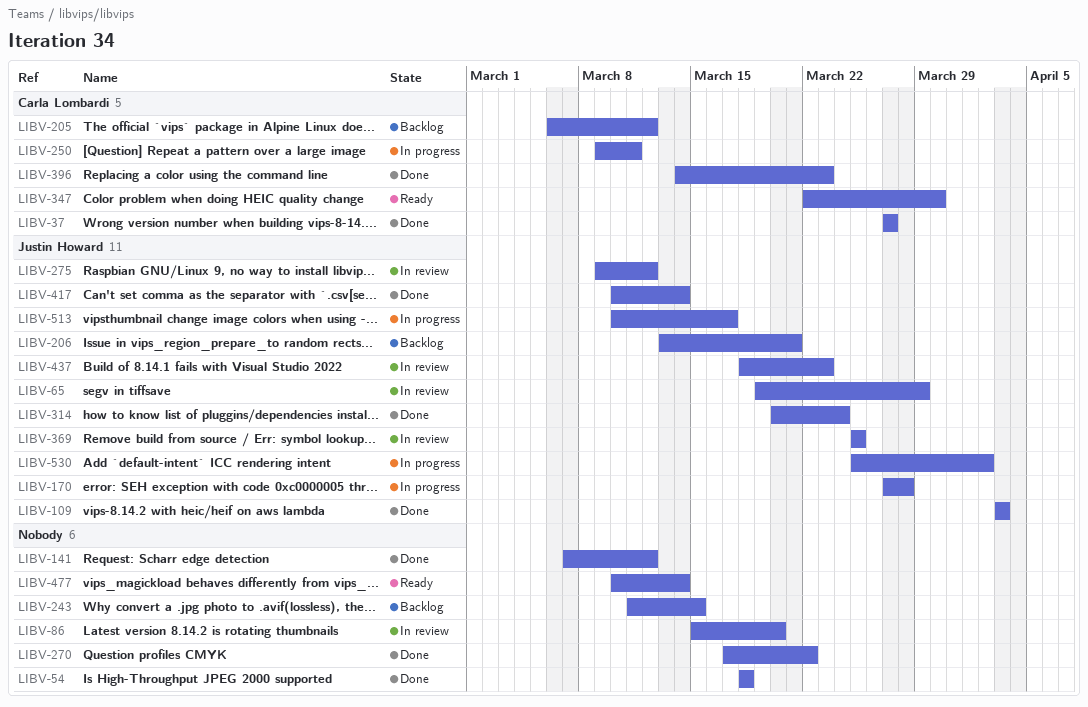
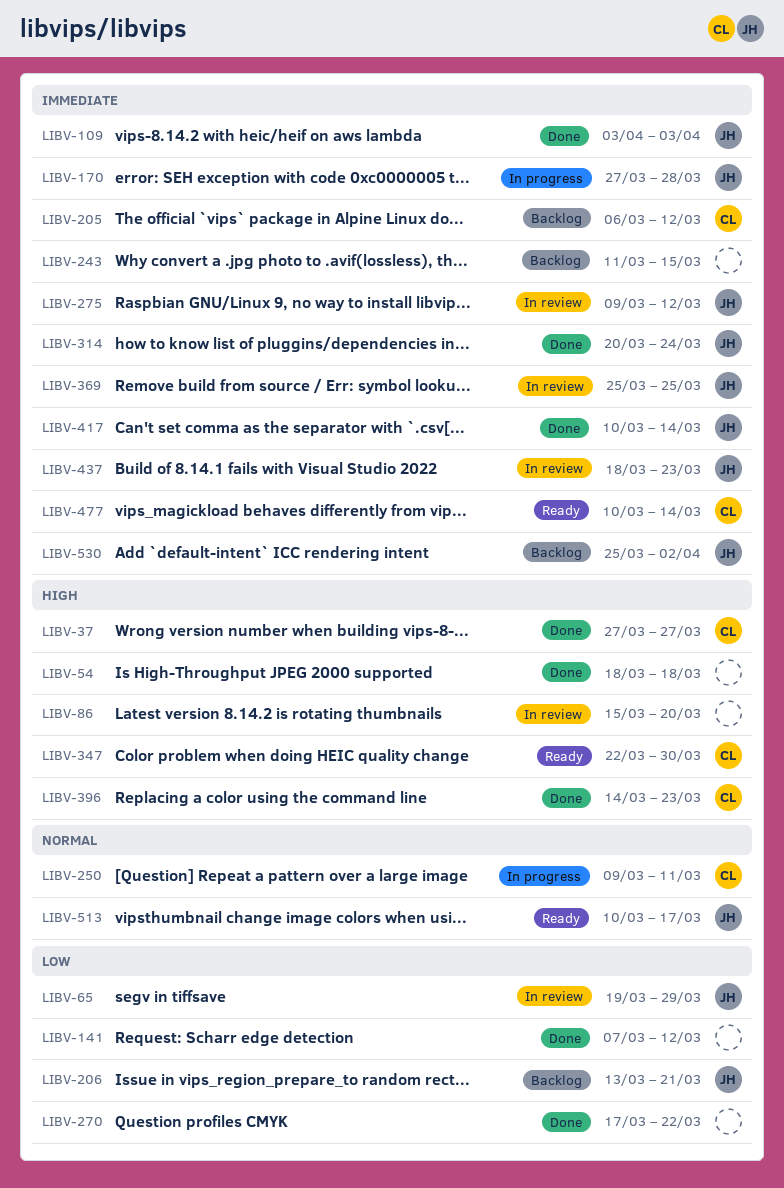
LIBV-477, owner: none -> Carla Lombardi
LIBV-513, status: In progress -> Ready
LIBV-530, status: In progress -> Backlog

